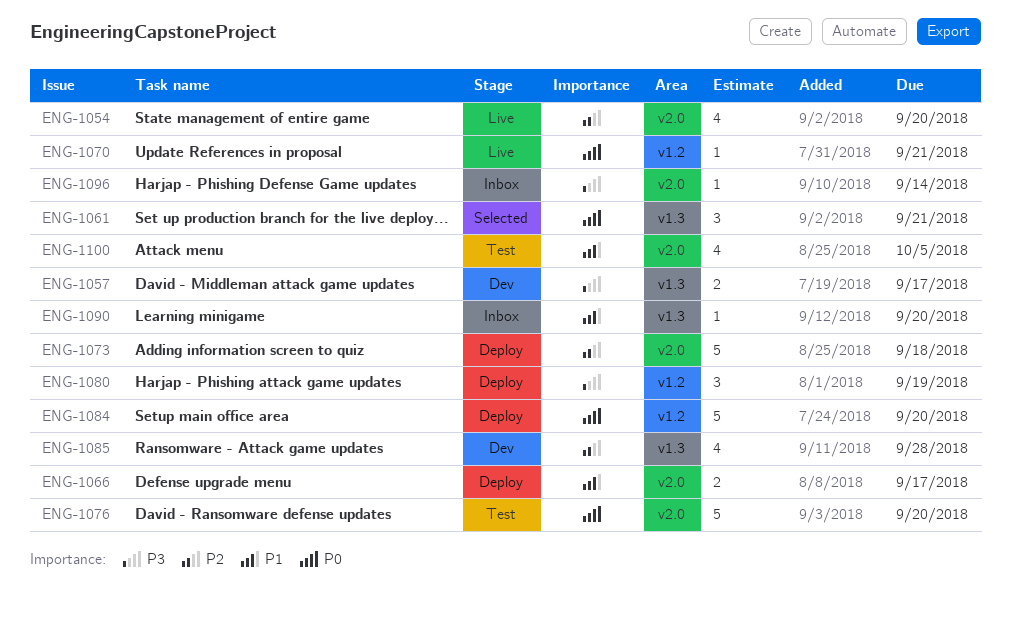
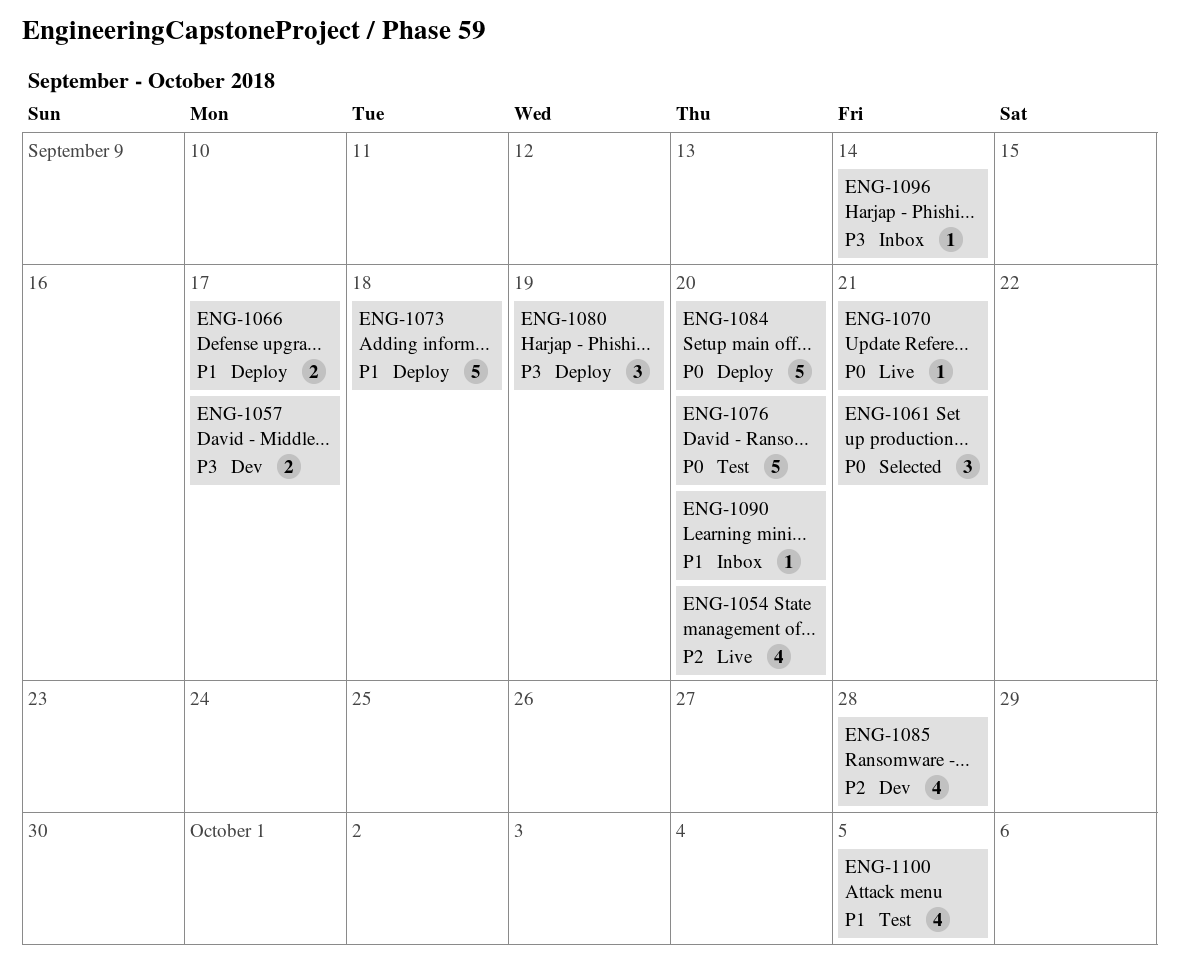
ENG-1073, priority: P2 -> P1

